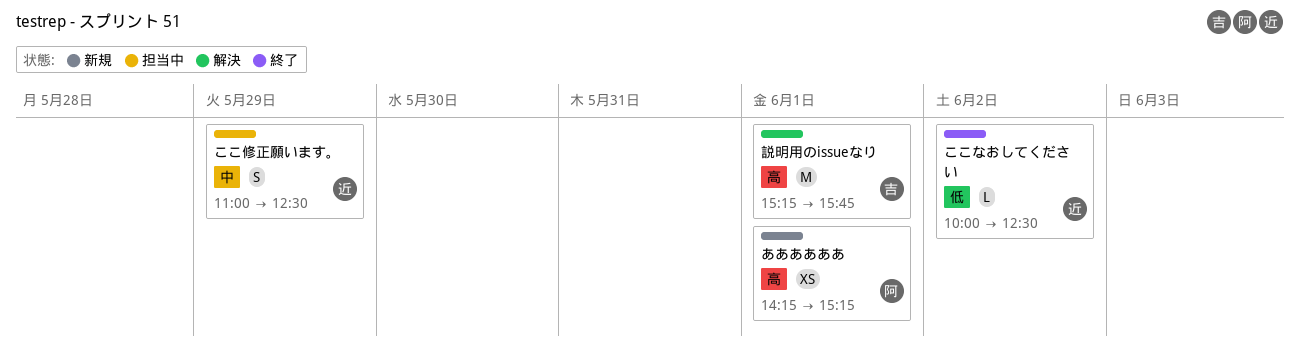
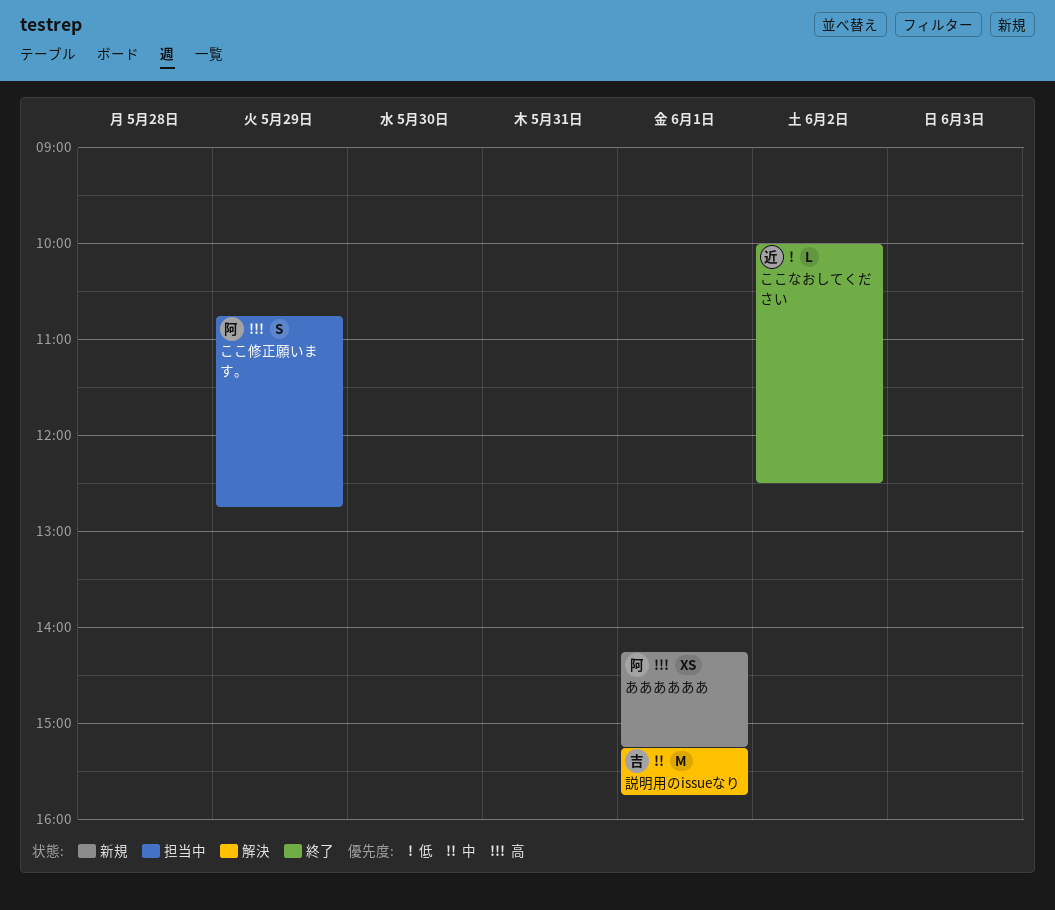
ここ修正願います。, owner: 近 -> 阿
ここ修正願います。, priority: 中 -> 高
ここ修正願います。, begins: 11:00 -> 10:45
ここ修正願います。, ends: 12:30 -> 12:45
説明用のissueなり, priority: 高 -> 中

